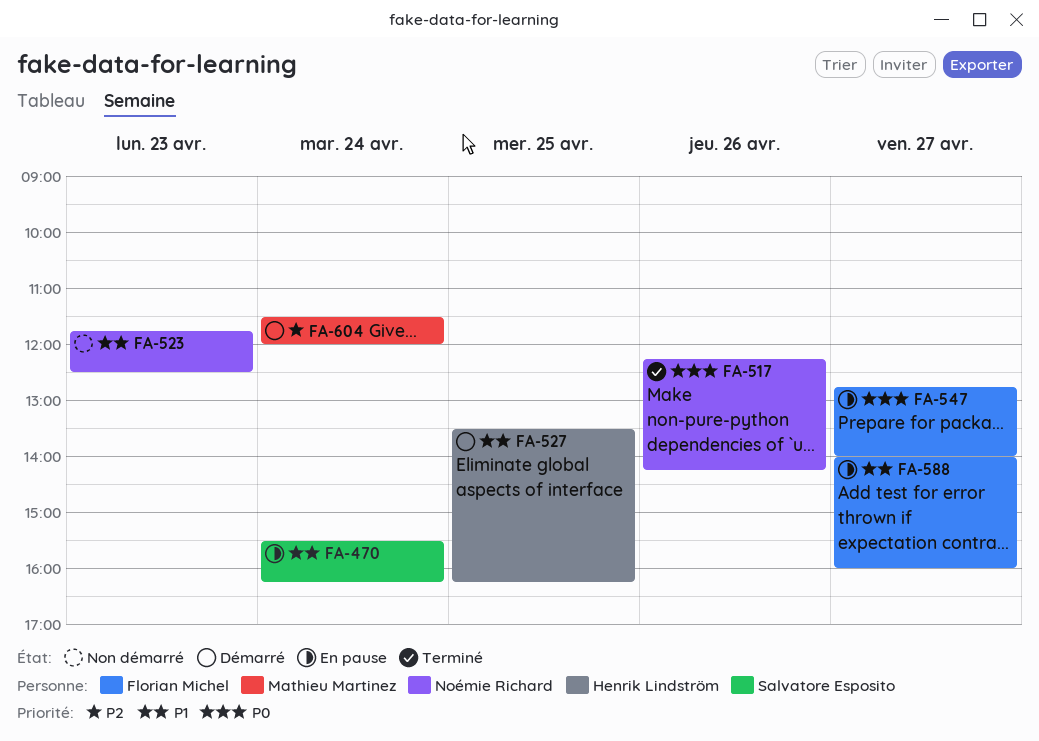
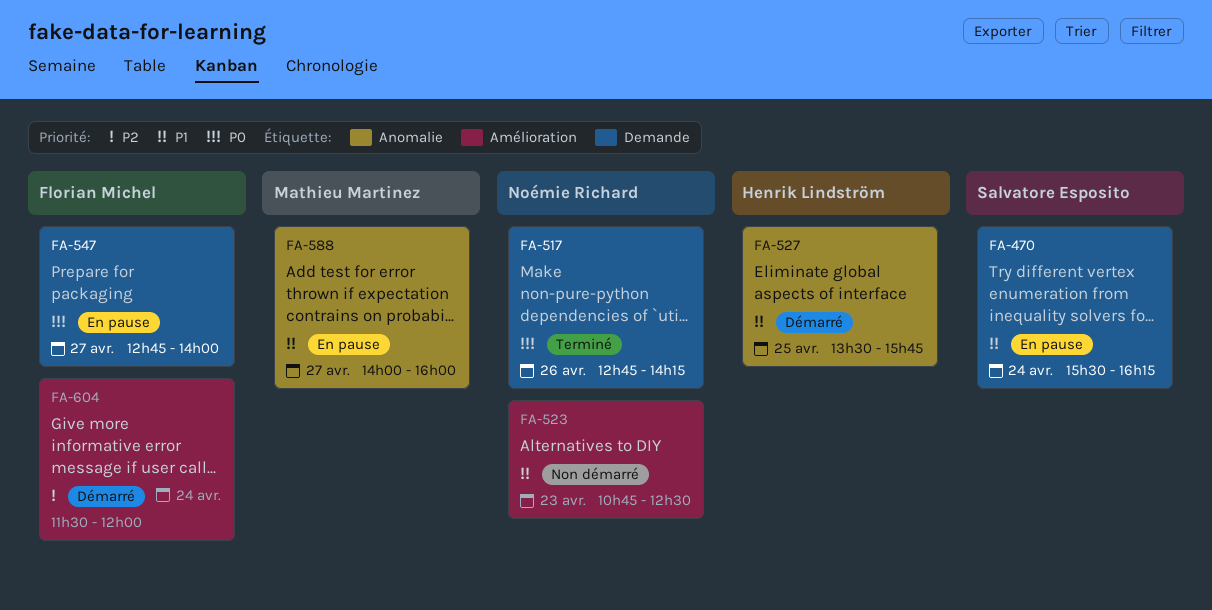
FA-517, begins: 12:15 -> 12:45
FA-523, begins: 11:45 -> 10:45
FA-527, ends: 16:15 -> 15:45
FA-588, owner: Florian Michel -> Mathieu Martinez
FA-604, owner: Mathieu Martinez -> Florian Michel

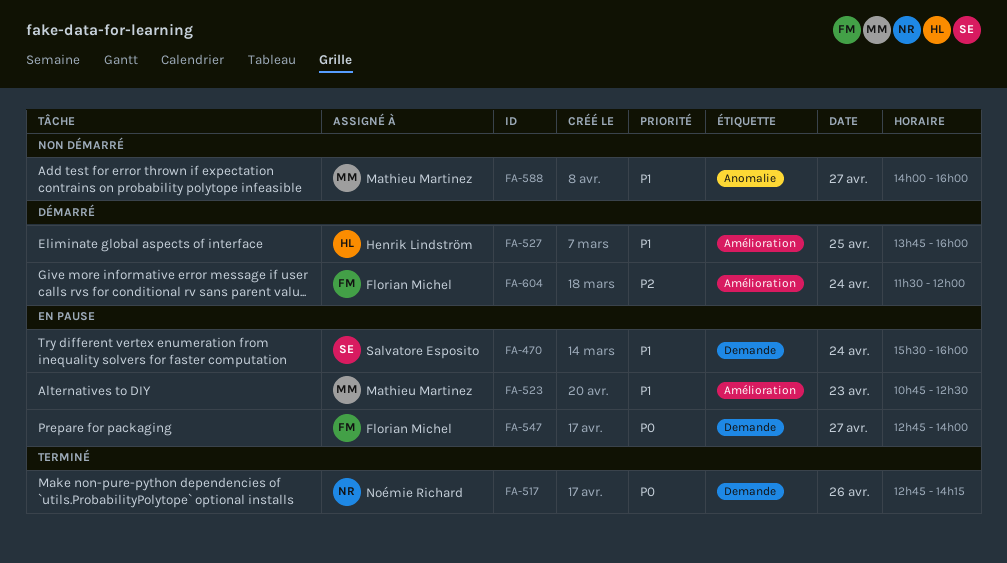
FA-470, ends: 16:15 -> 16:00
FA-523, status: Non démarré -> En pause
FA-523, owner: Noémie Richard -> Mathieu Martinez
FA-527, label: Anomalie -> Amélioration
FA-527, begins: 13:30 -> 13:45
FA-527, ends: 15:45 -> 16:00
FA-588, status: En pause -> Non démarré

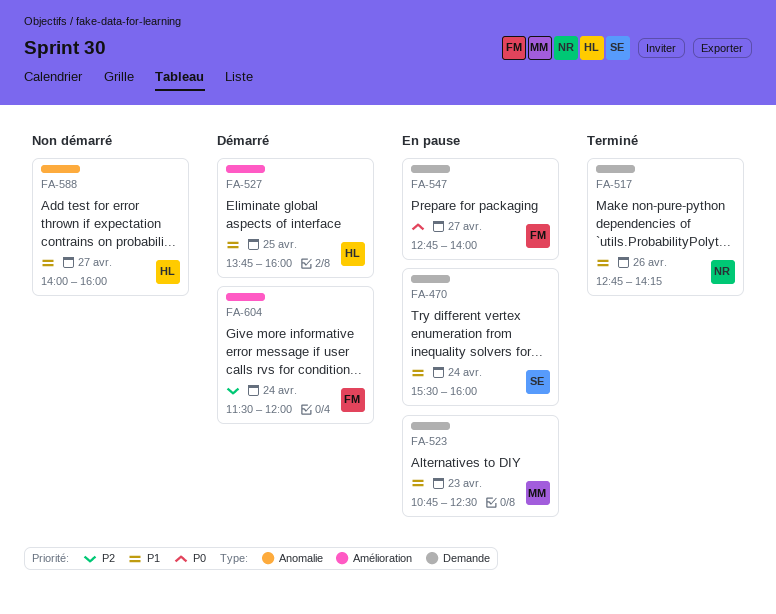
FA-517, priority: P0 -> P1
FA-523, label: Amélioration -> Demande
FA-588, owner: Mathieu Martinez -> Henrik Lindström

